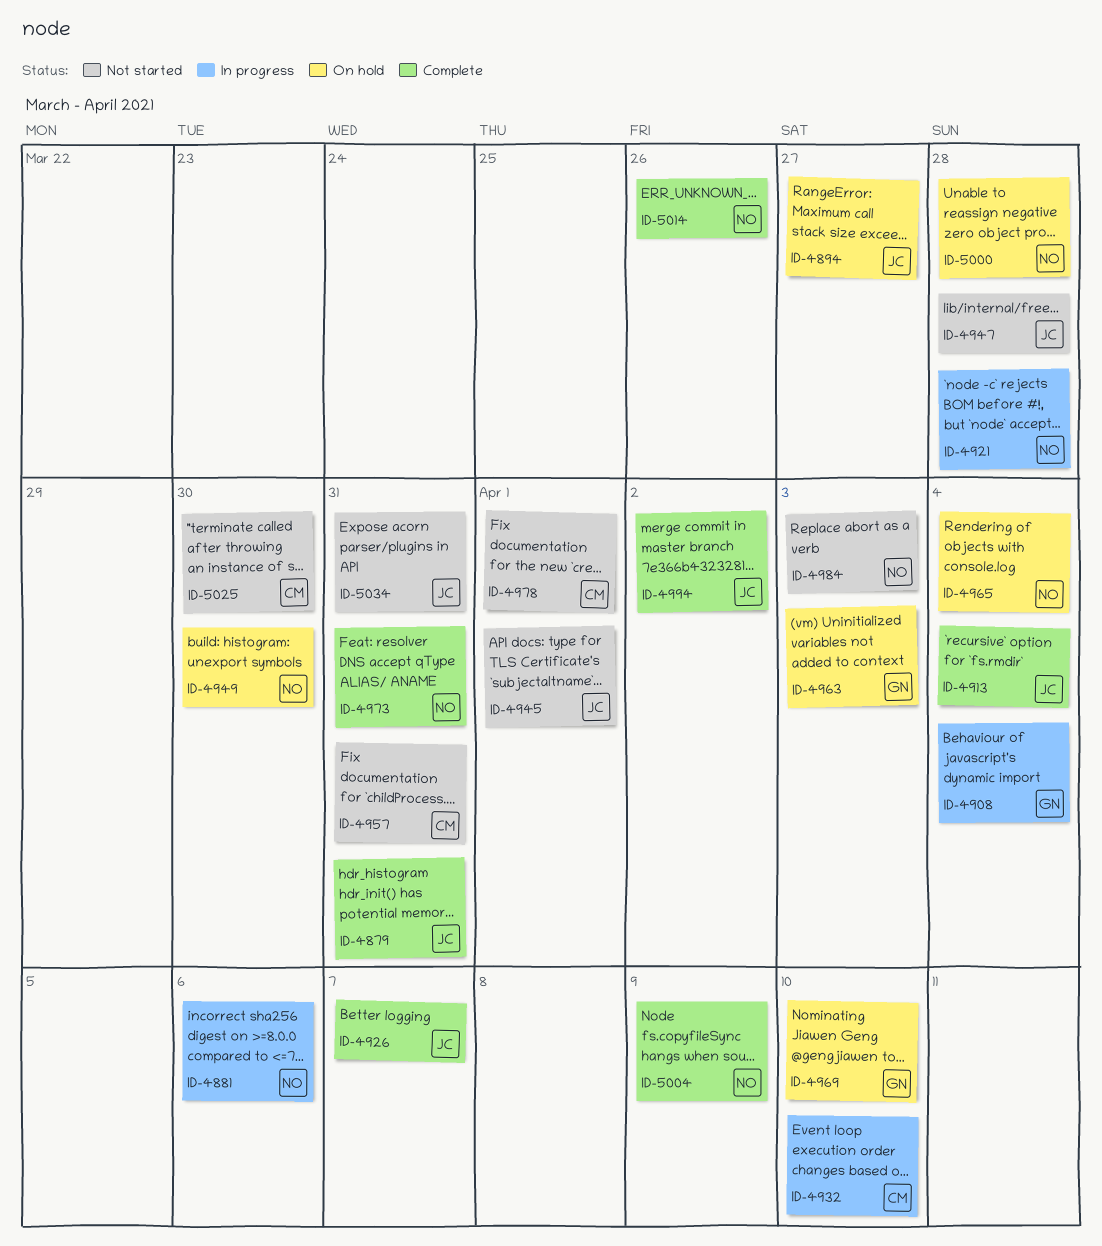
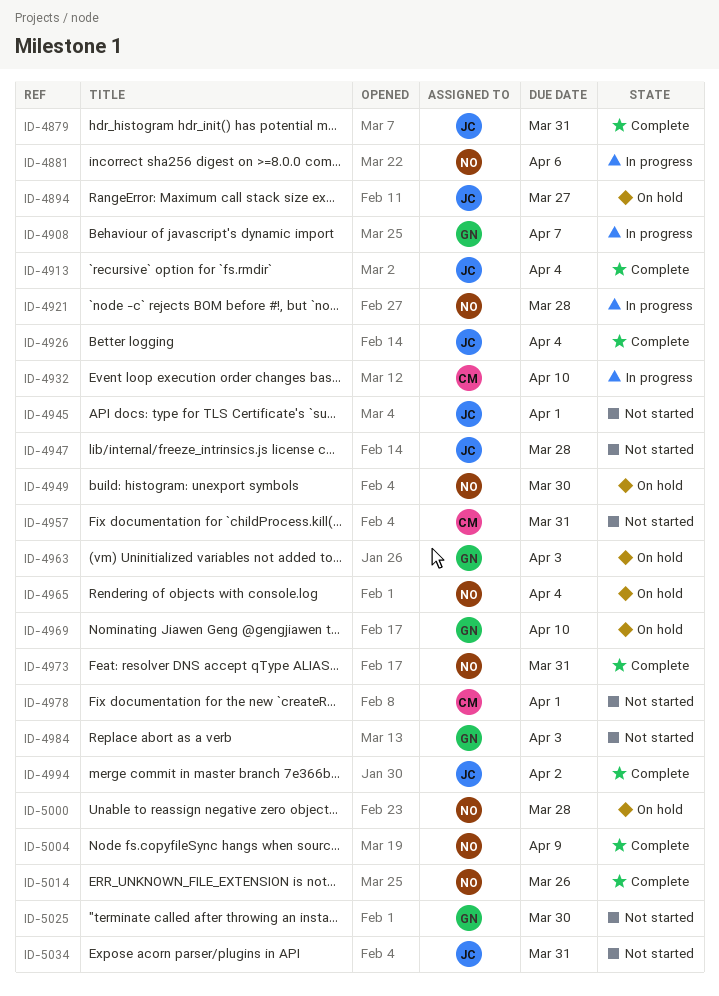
ID-4908, due: Apr 4 -> Apr 7
ID-4926, due: Apr 7 -> Apr 4
ID-4984, owner: NO -> GN
ID-5025, owner: CM -> GN

